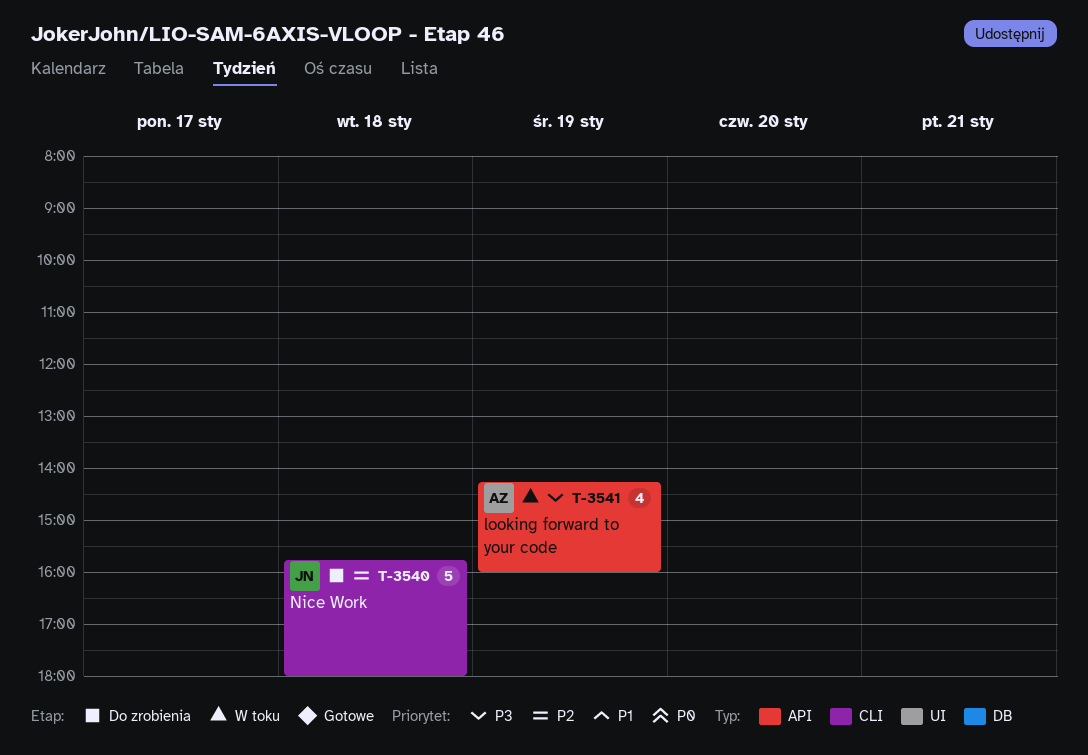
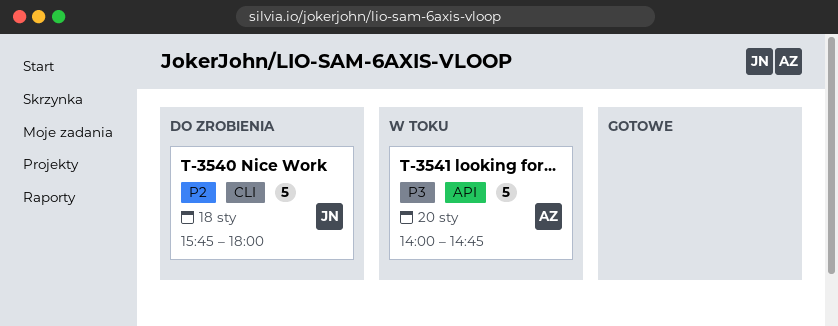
T-3541, estimate: 4 -> 5
T-3541, day: Jan 19 -> Jan 20
T-3541, begins: 14:15 -> 14:00
T-3541, ends: 16:00 -> 14:45

